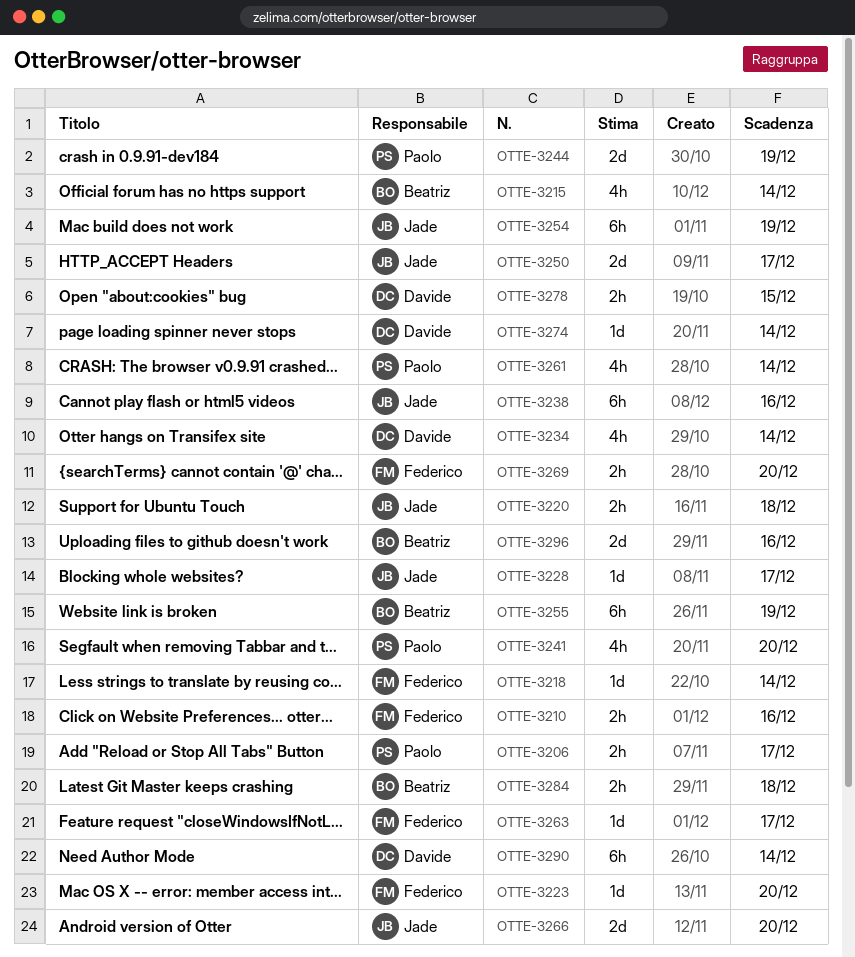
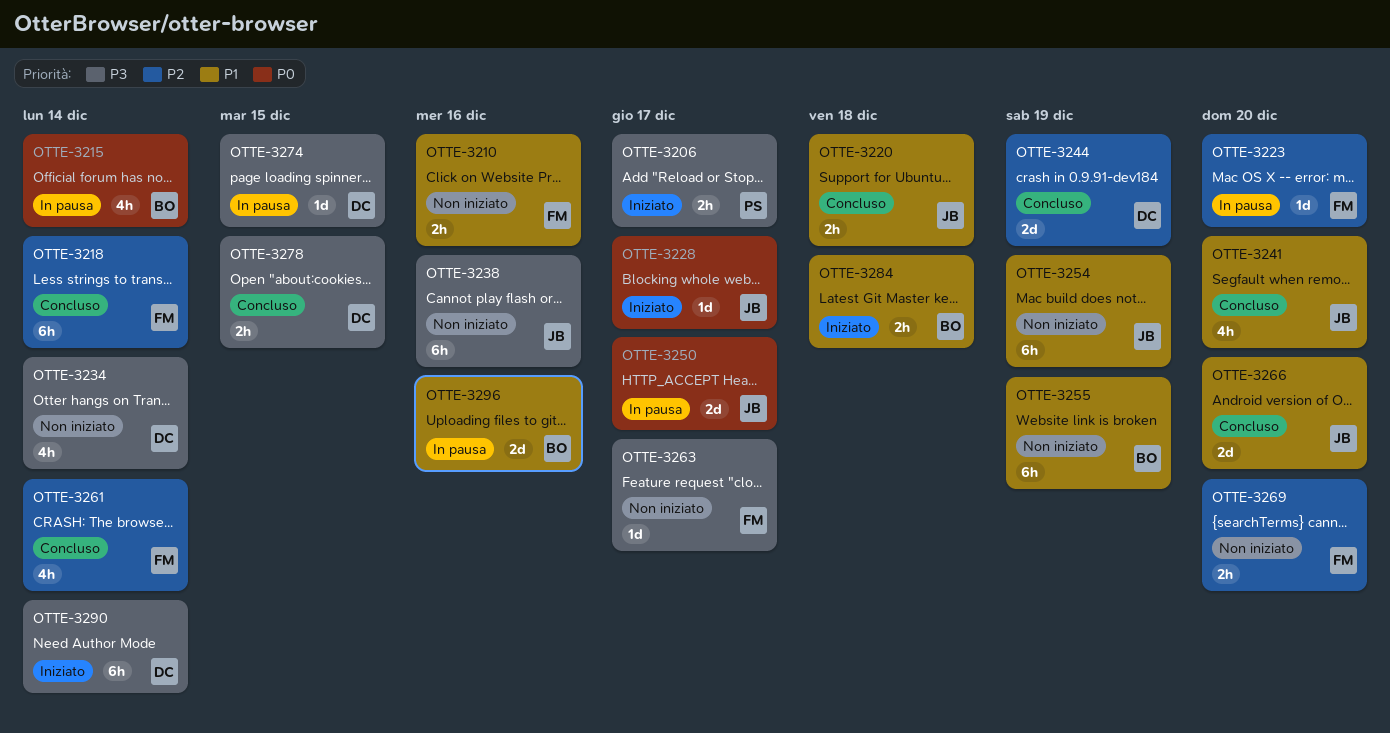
OTTE-3218, estimate: 1d -> 6h
OTTE-3241, owner: Paolo -> Jade
OTTE-3244, owner: Paolo -> Davide
OTTE-3261, owner: Paolo -> Federico
OTTE-3274, due: Dec 14 -> Dec 15

